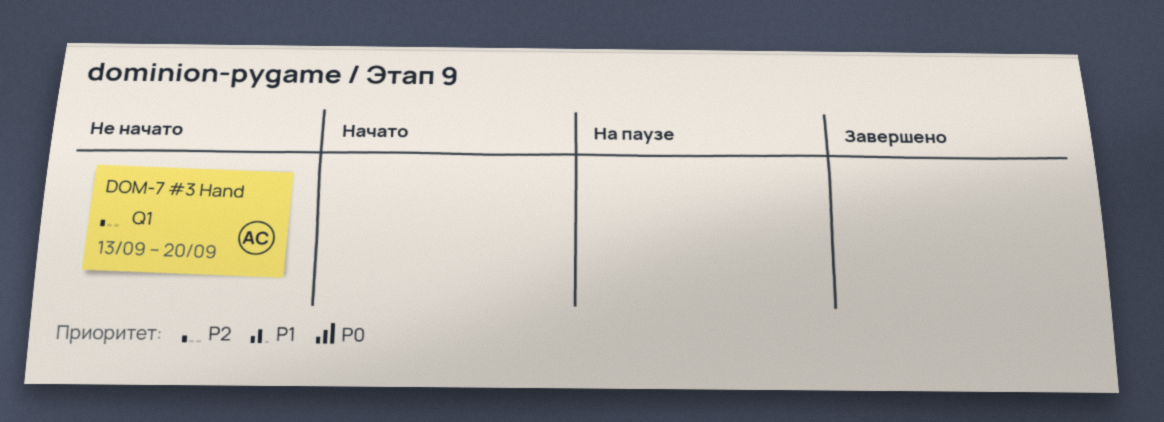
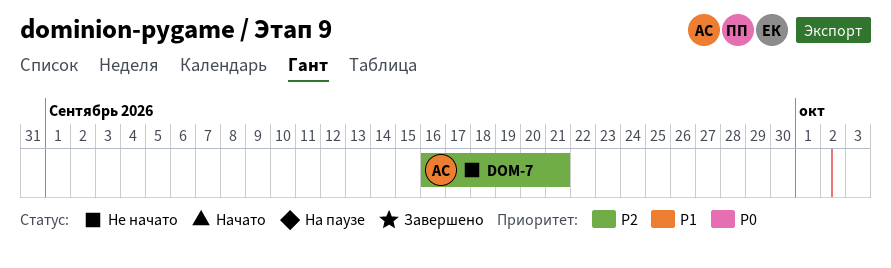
DOM-7, start: Sep 13 -> Sep 16
DOM-7, due: Sep 20 -> Sep 21

